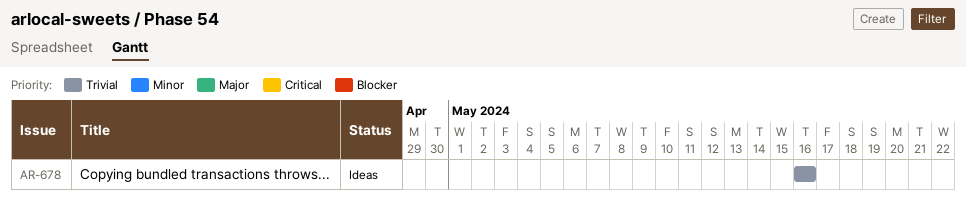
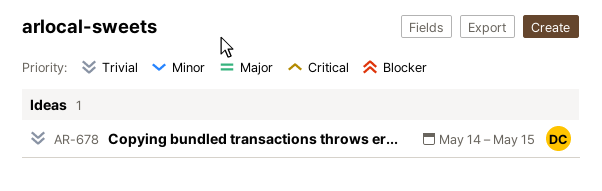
AR-678, start: May 16 -> May 14
AR-678, due: May 16 -> May 15

